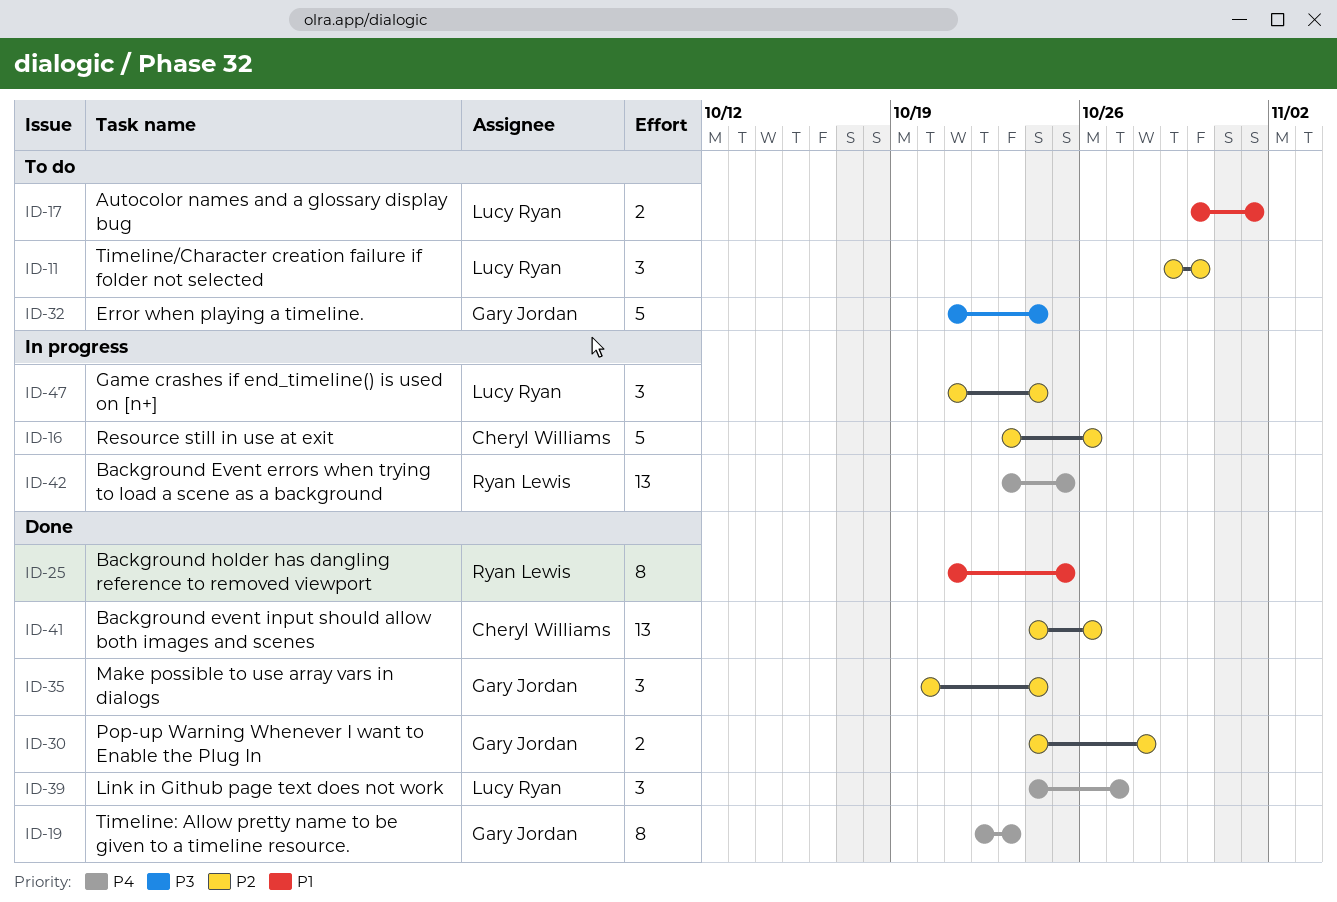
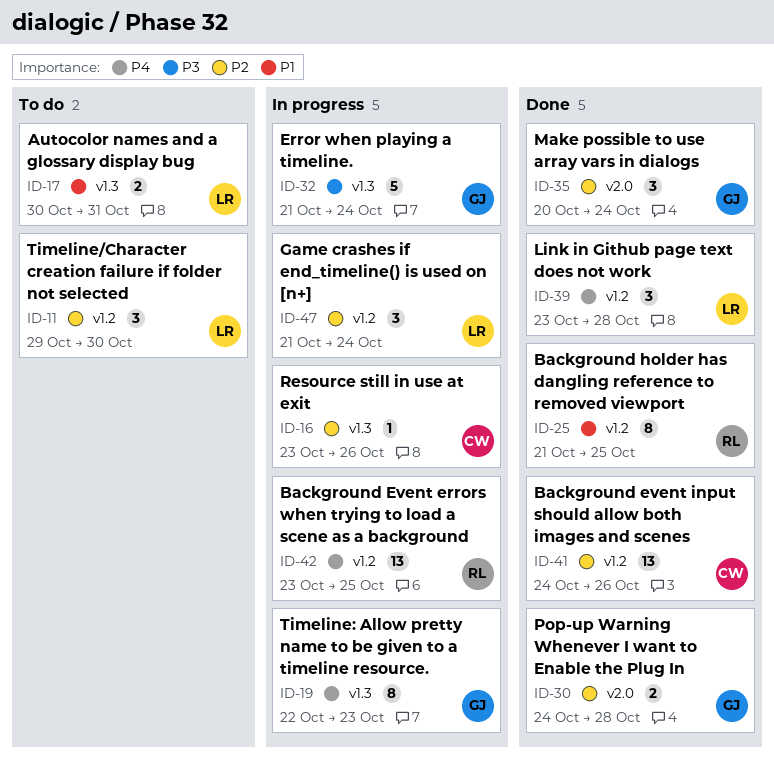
ID-16, estimate: 5 -> 1
ID-17, due: Nov 1 -> Oct 31
ID-19, status: Done -> In progress
ID-32, status: To do -> In progress
ID-39, start: Oct 24 -> Oct 23
ID-39, due: Oct 27 -> Oct 28

